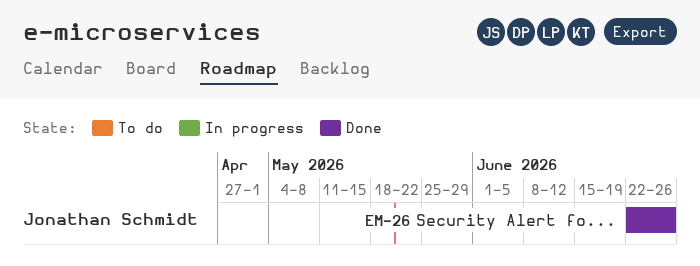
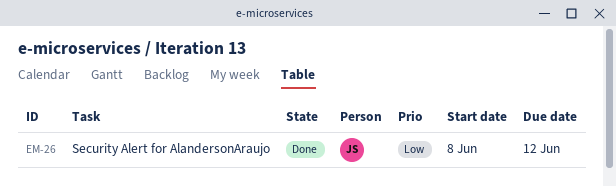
EM-26, start: Jun 22 -> Jun 8
EM-26, due: Jun 26 -> Jun 12

